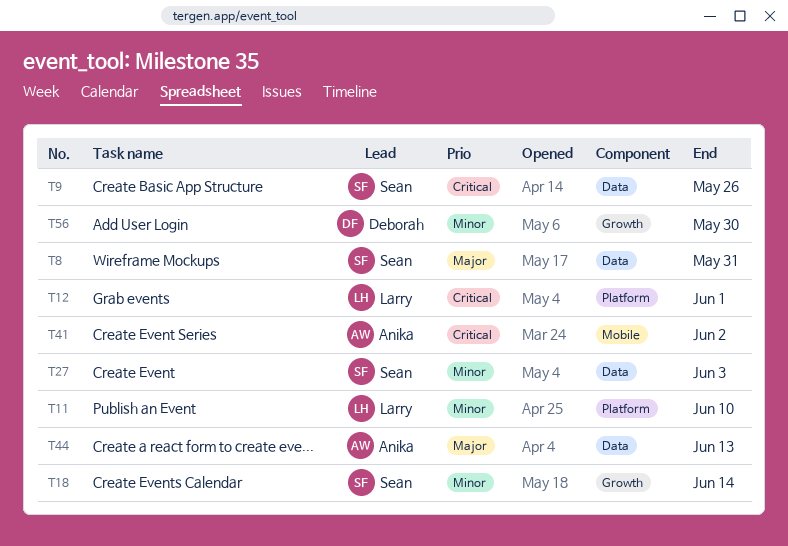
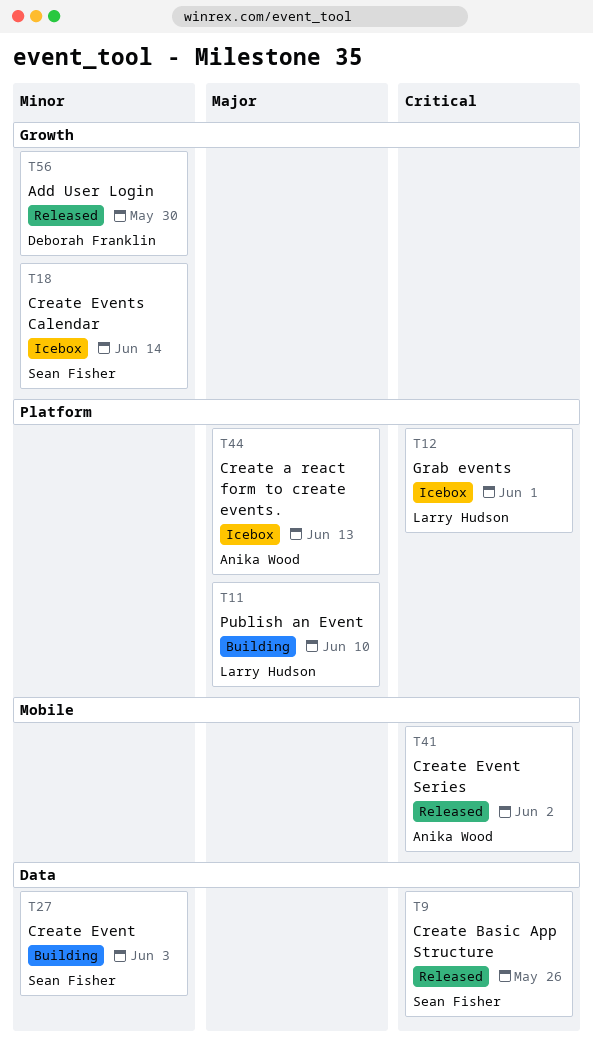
T8: present -> none
T11, priority: Minor -> Major
T44, label: Data -> Platform

